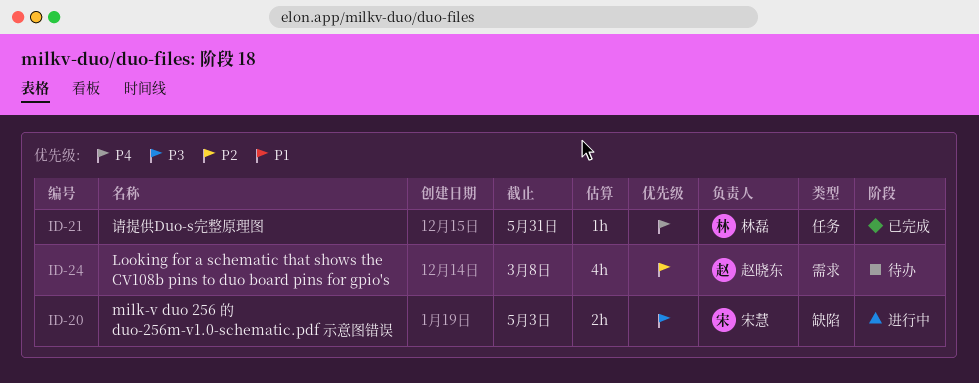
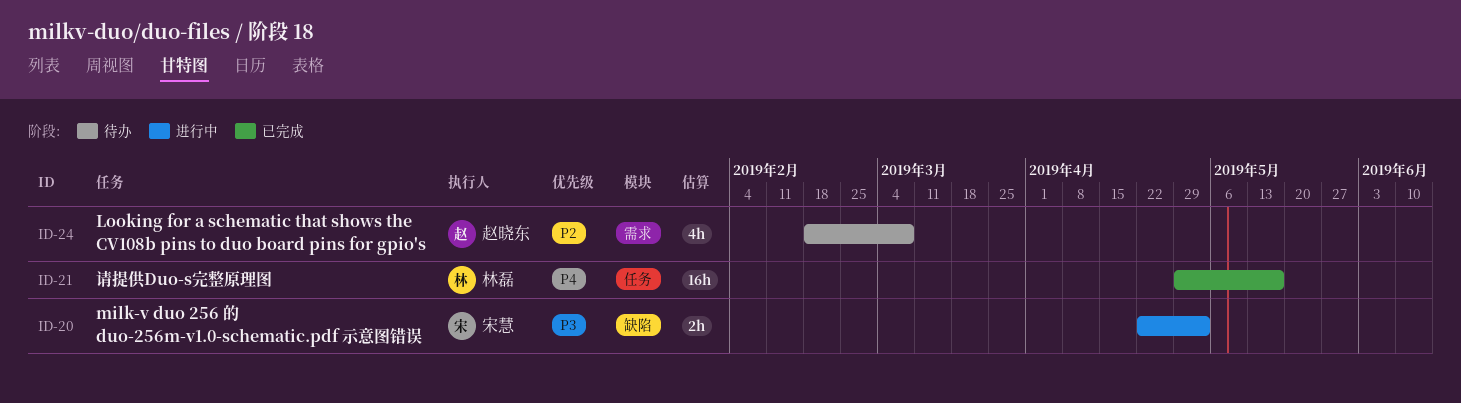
ID-21, estimate: 1h -> 16h
ID-21, due: May 31 -> May 17

